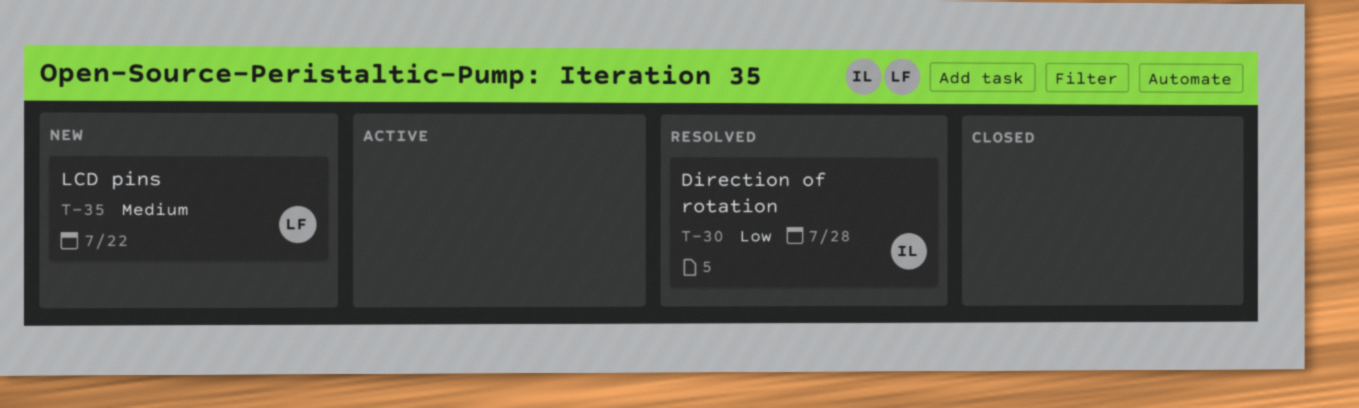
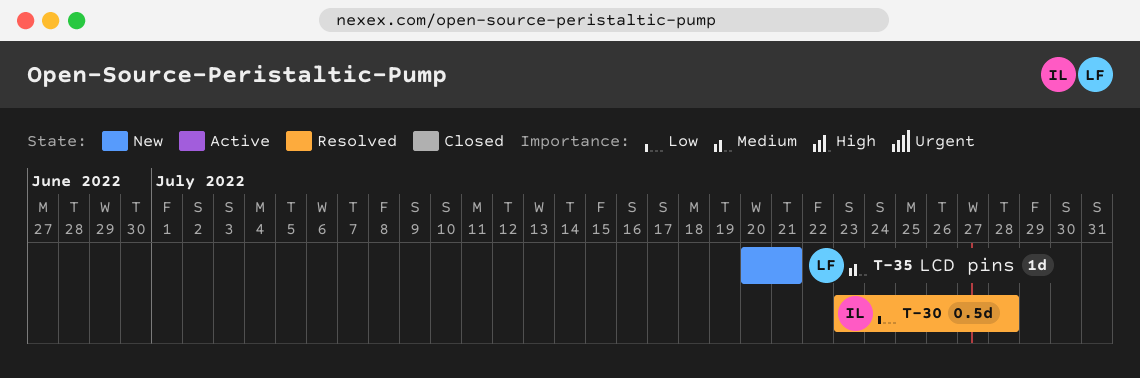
T-35, due: Jul 22 -> Jul 21

